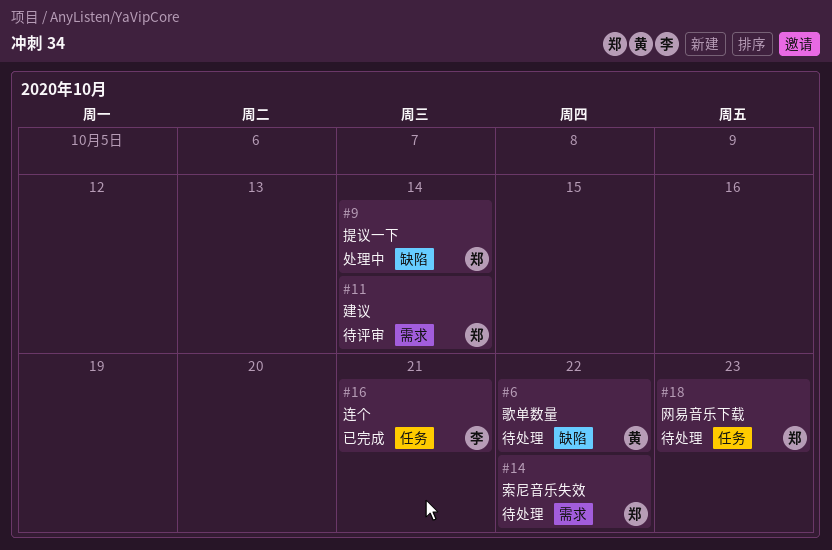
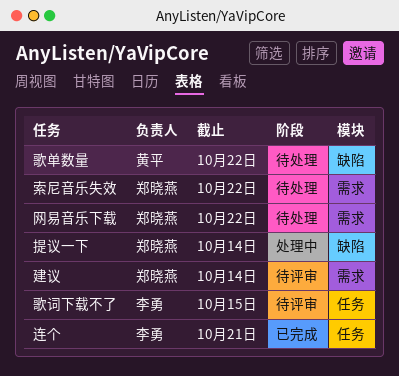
歌词下载不了: none -> present
网易音乐下载, label: 任务 -> 需求
网易音乐下载, due: Oct 23 -> Oct 22

